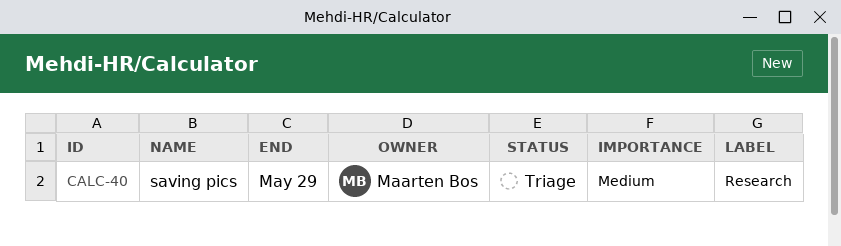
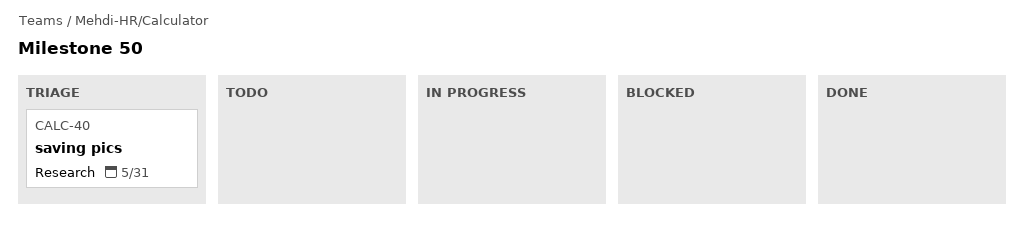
CALC-40, due: May 29 -> May 31

